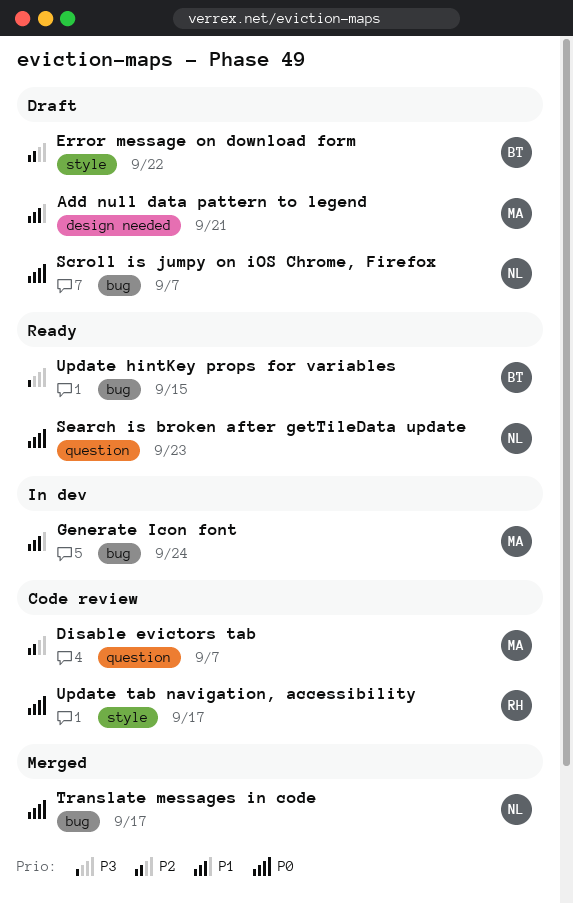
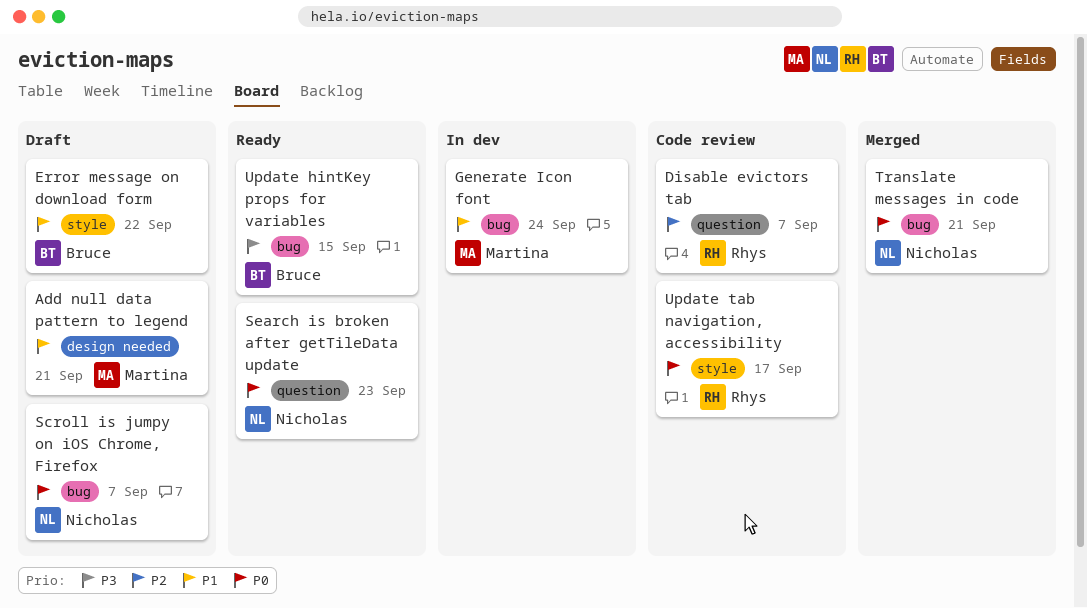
Disable evictors tab, owner: Martina -> Rhys
Error message on download form, priority: P2 -> P1
Translate messages in code, due: Sep 17 -> Sep 21

